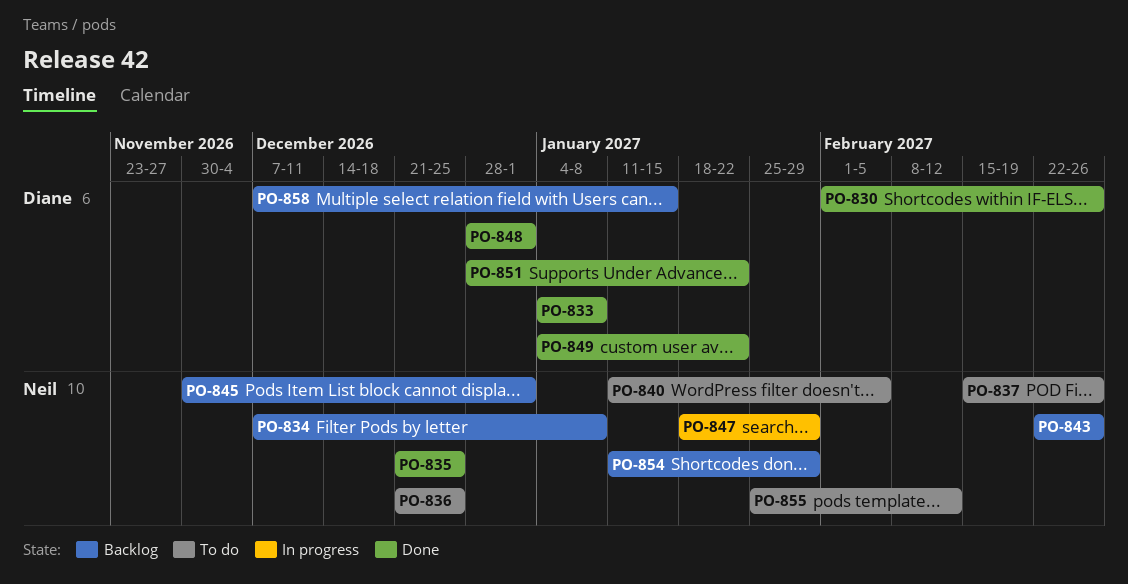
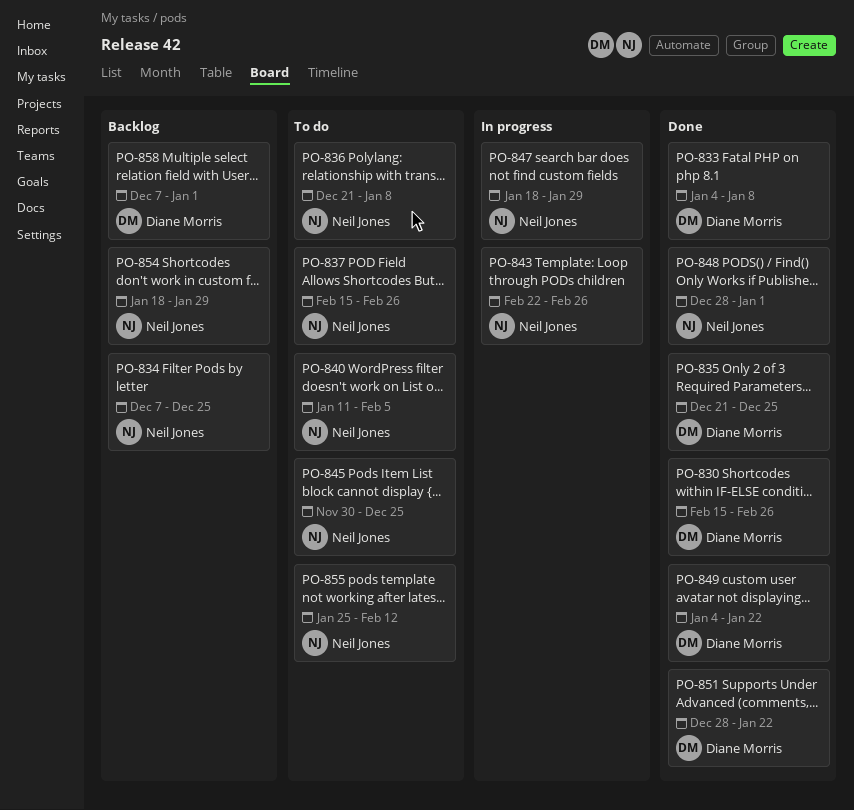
PO-830, start: Feb 1 -> Feb 15
PO-834, due: Jan 8 -> Dec 25
PO-835, owner: Neil Jones -> Diane Morris
PO-836, due: Dec 25 -> Jan 8
PO-843, status: Backlog -> In progress
PO-845, status: Backlog -> To do
PO-845, due: Jan 1 -> Dec 25
PO-848, owner: Diane Morris -> Neil Jones
PO-854, start: Jan 11 -> Jan 18
PO-858, due: Jan 15 -> Jan 1

